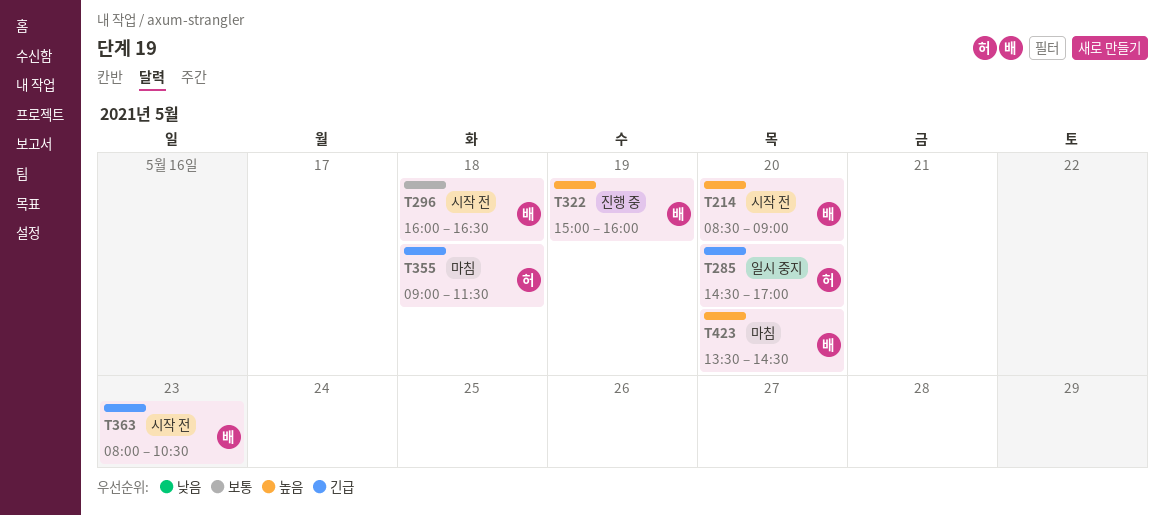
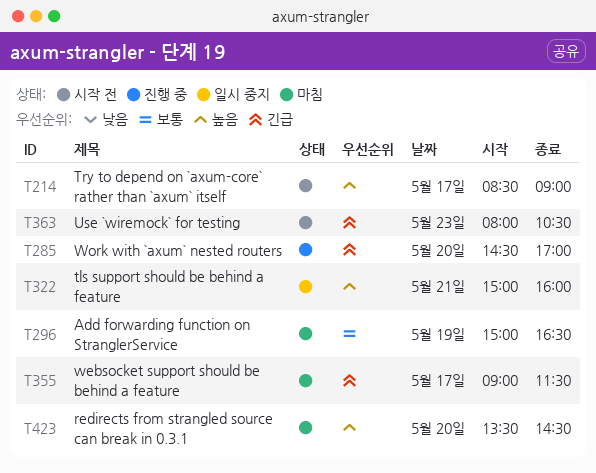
T214, day: May 20 -> May 17
T285, status: 일시 중지 -> 진행 중
T296, status: 시작 전 -> 마침
T296, day: May 18 -> May 19
T296, begins: 16:00 -> 15:00
T322, status: 진행 중 -> 일시 중지
T322, day: May 19 -> May 21
T355, day: May 18 -> May 17

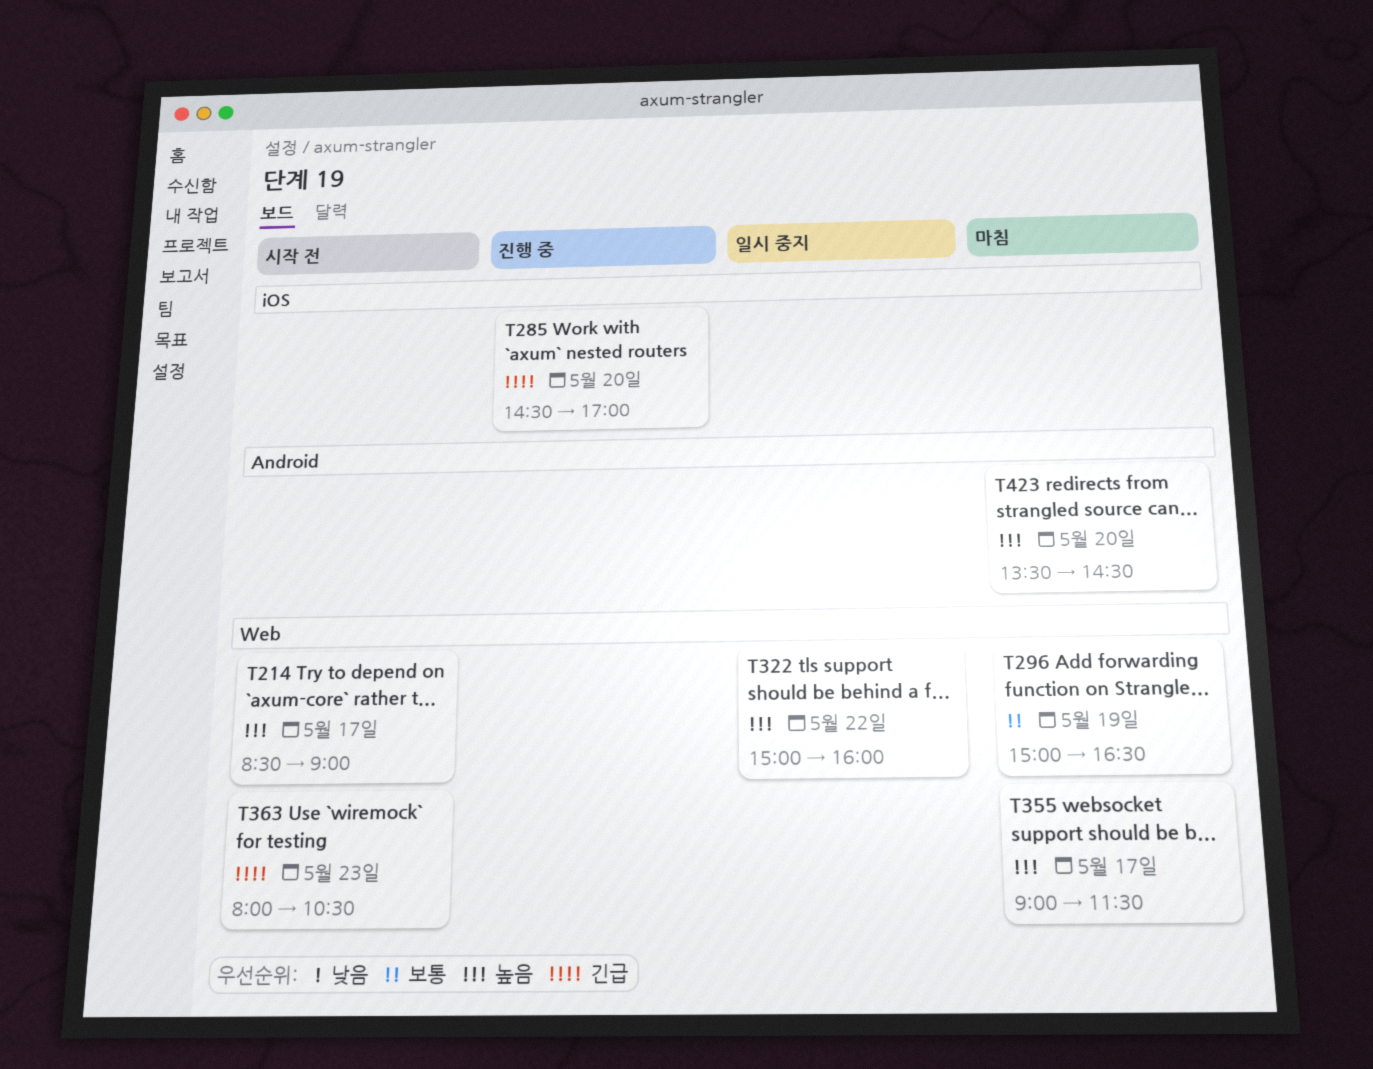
T322, day: May 21 -> May 22
T355, priority: 긴급 -> 높음

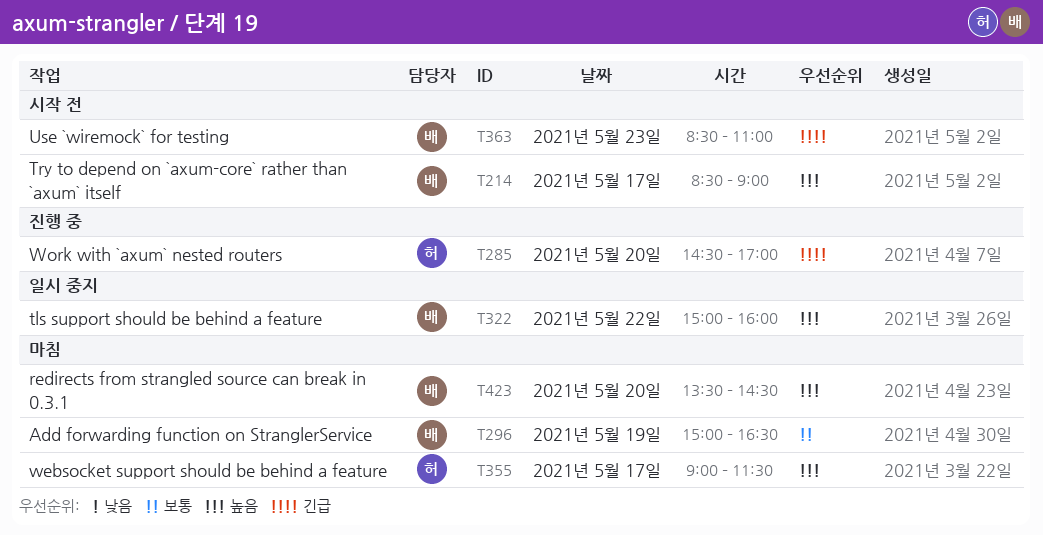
T363, begins: 08:00 -> 08:30
T363, ends: 10:30 -> 11:00

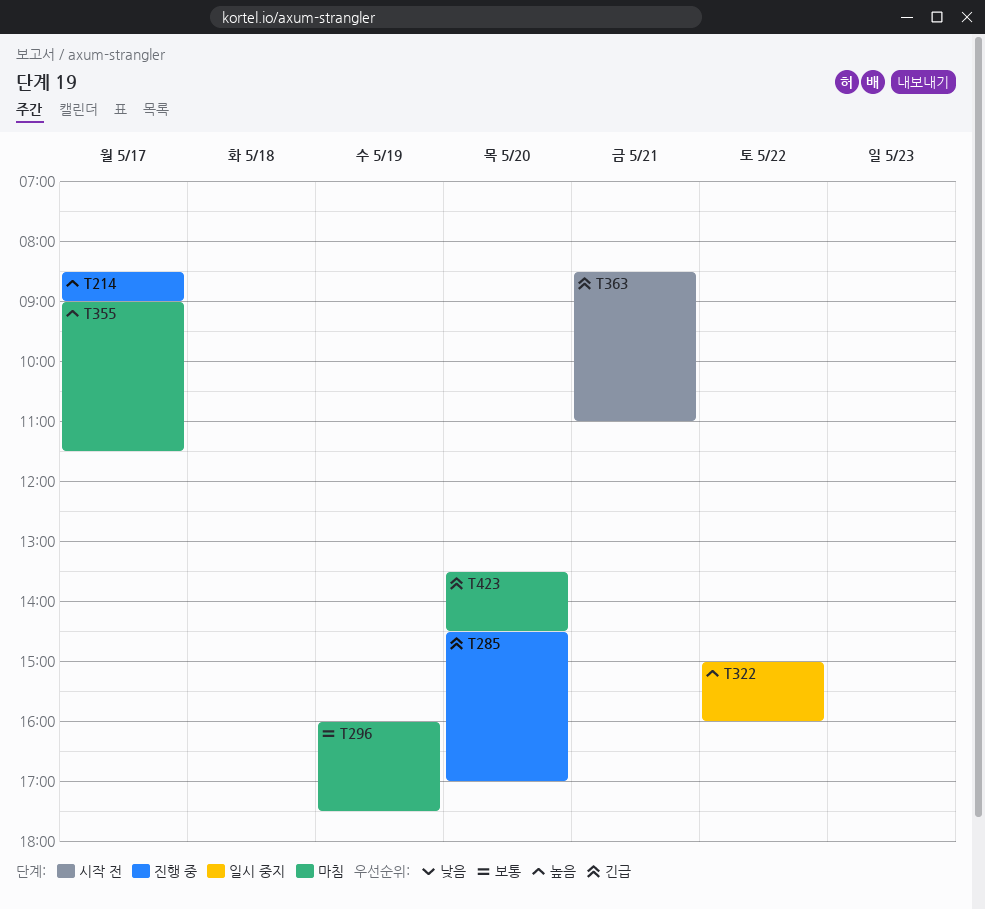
T214, status: 시작 전 -> 진행 중
T296, begins: 15:00 -> 16:00
T296, ends: 16:30 -> 17:30
T363, day: May 23 -> May 21
T423, priority: 높음 -> 긴급

